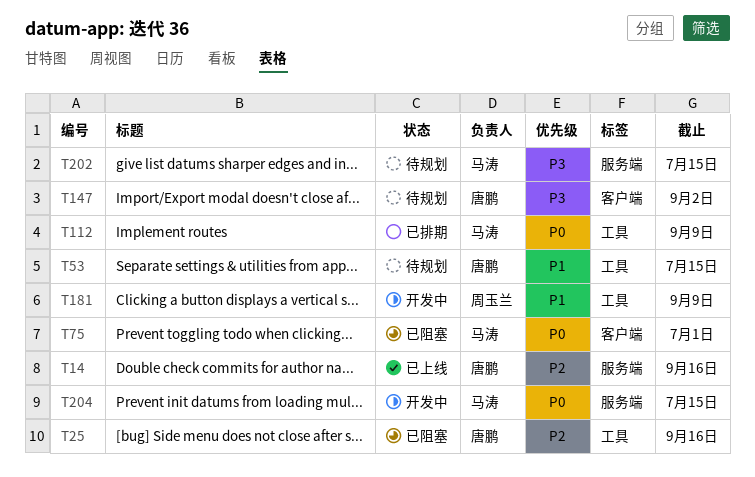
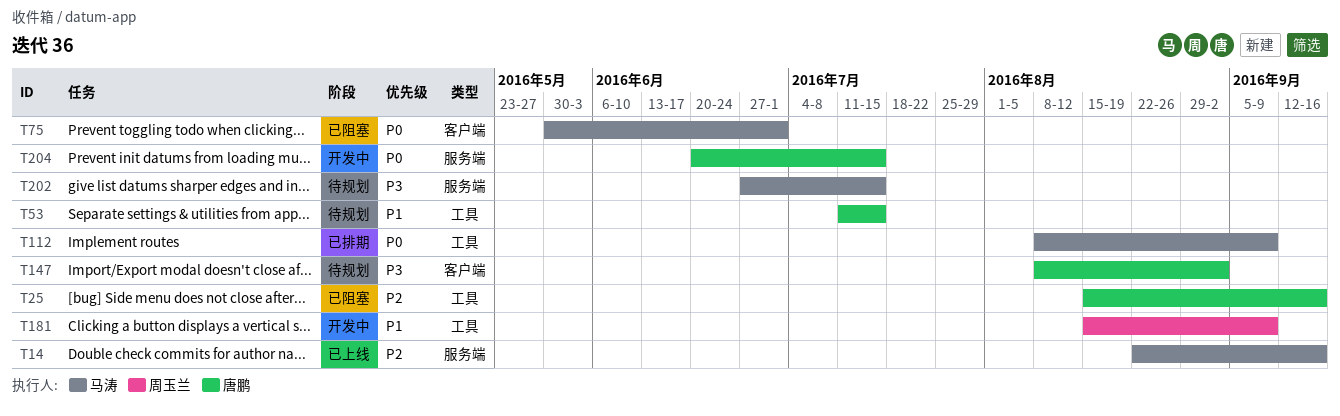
T14, owner: 唐鹏 -> 马涛
T204, owner: 马涛 -> 唐鹏

